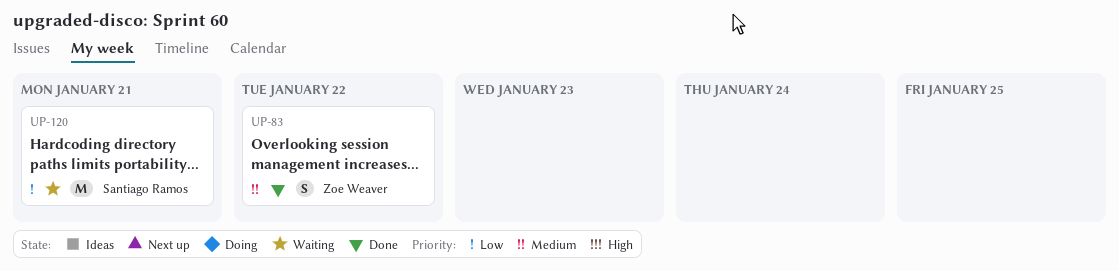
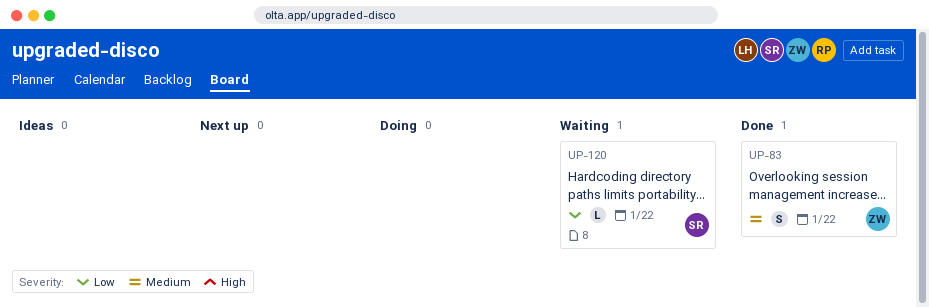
UP-120, estimate: M -> L
UP-120, due: Jan 21 -> Jan 22

